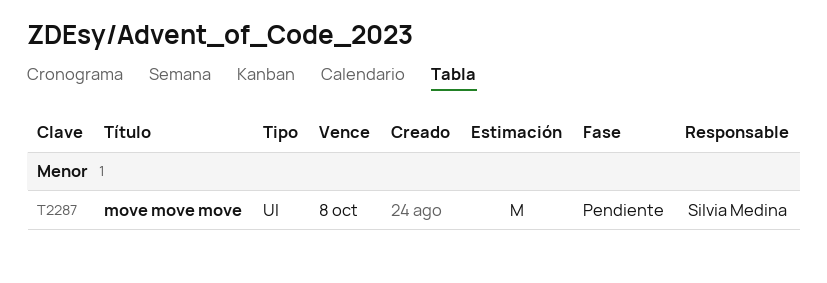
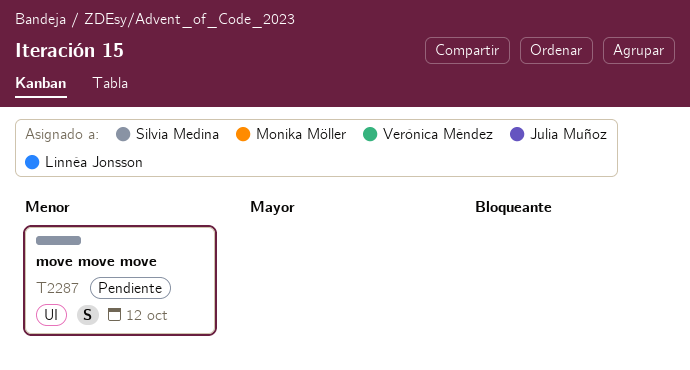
T2287, estimate: M -> S
T2287, due: Oct 8 -> Oct 12

